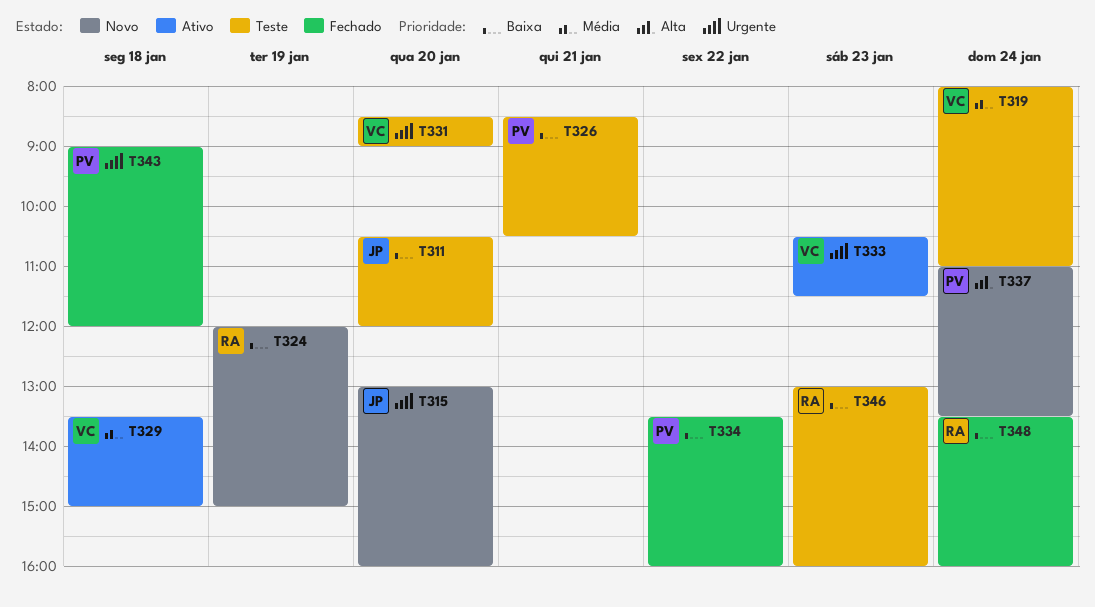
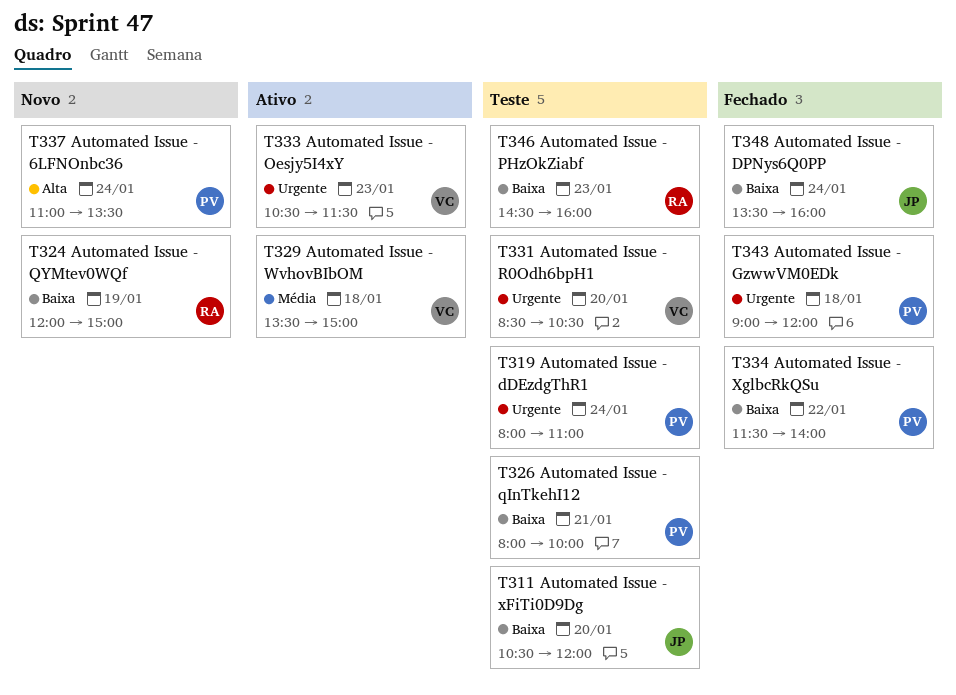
T315: present -> none
T319, owner: VC -> PV
T319, priority: Média -> Urgente
T326, begins: 08:30 -> 08:00
T326, ends: 10:30 -> 10:00
T331, ends: 09:00 -> 10:30
T334, begins: 13:30 -> 11:30
T334, ends: 16:00 -> 14:00
T346, begins: 13:00 -> 14:30
T348, owner: RA -> JP

